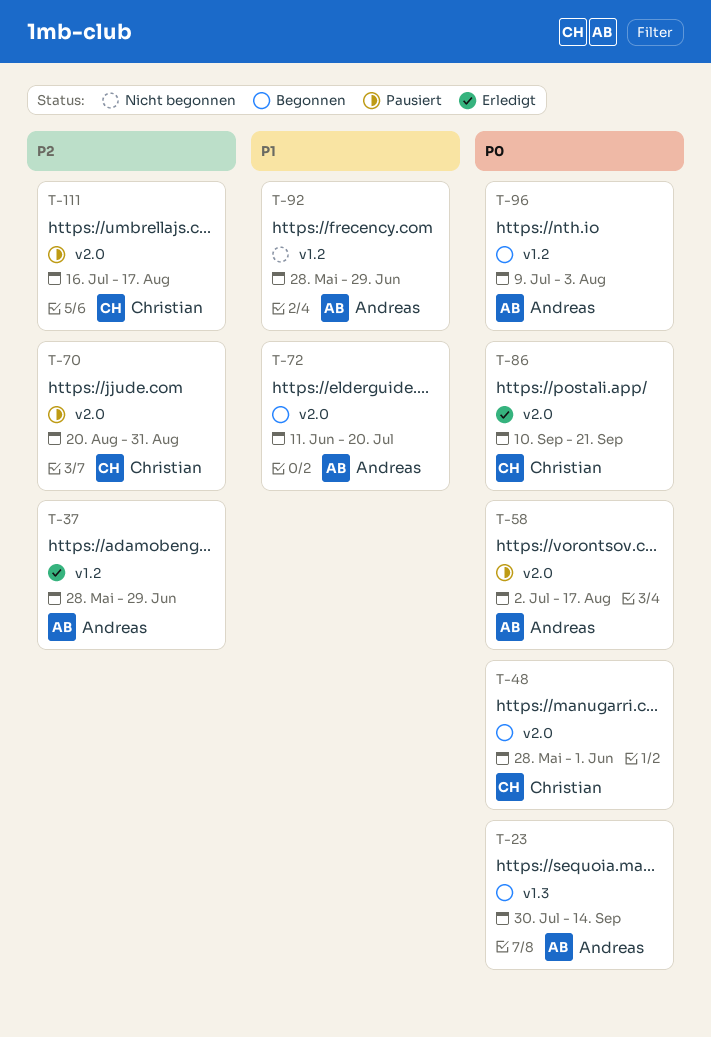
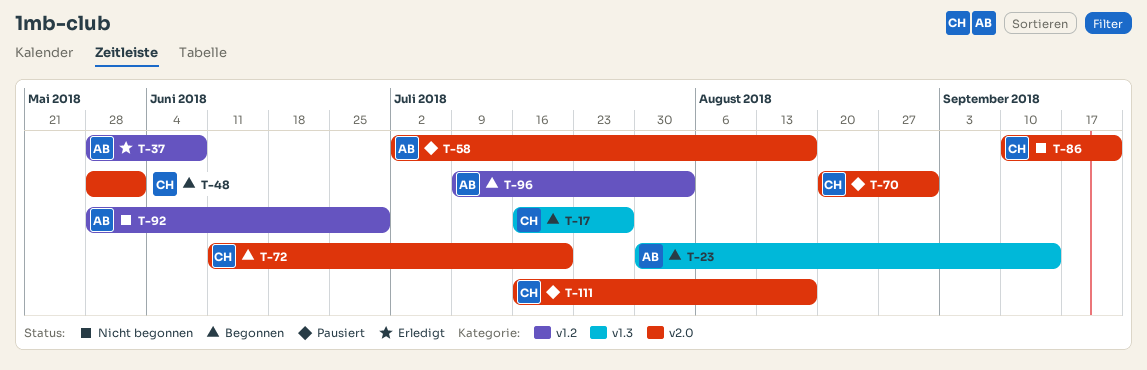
T-17: none -> present
T-37, due: Jun 29 -> Jun 8
T-72, owner: Andreas -> Christian
T-86, status: Erledigt -> Nicht begonnen

